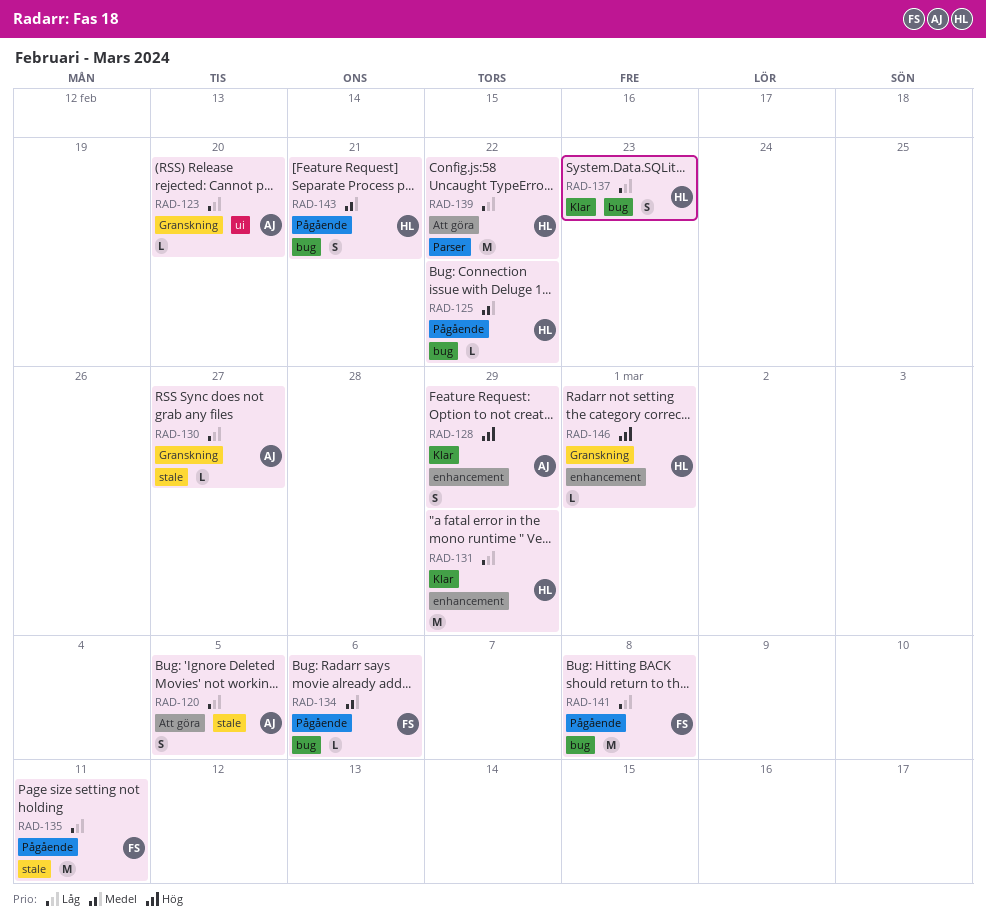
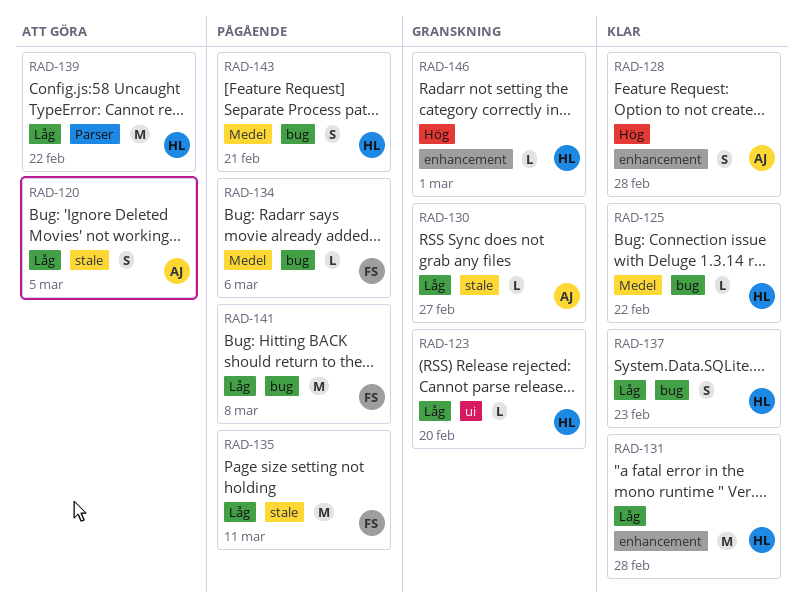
RAD-123, owner: AJ -> HL
RAD-125, status: Pågående -> Klar
RAD-128, due: Feb 29 -> Feb 28
RAD-131, due: Feb 29 -> Feb 28

